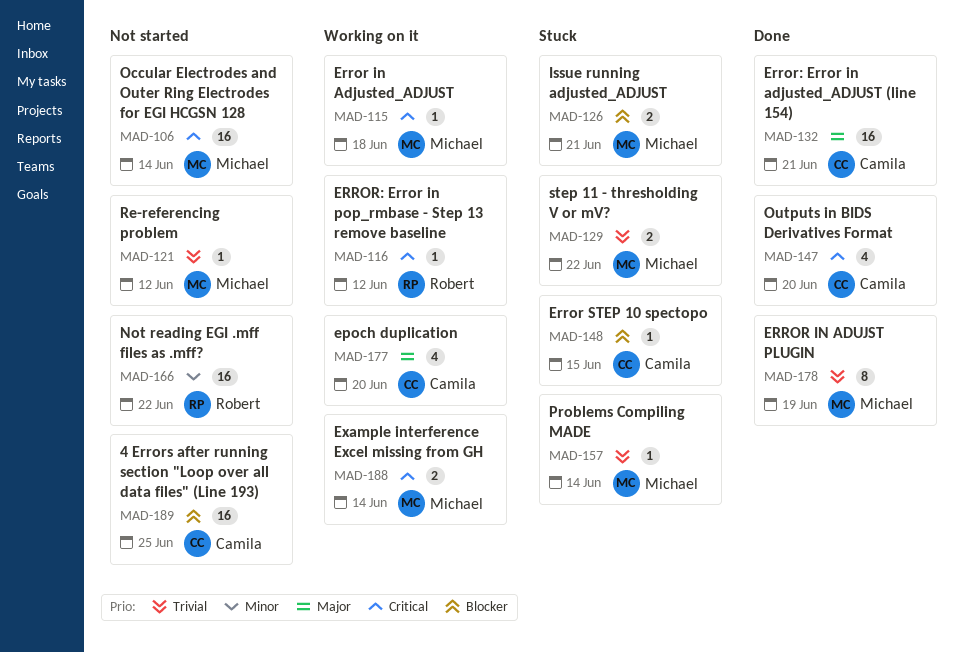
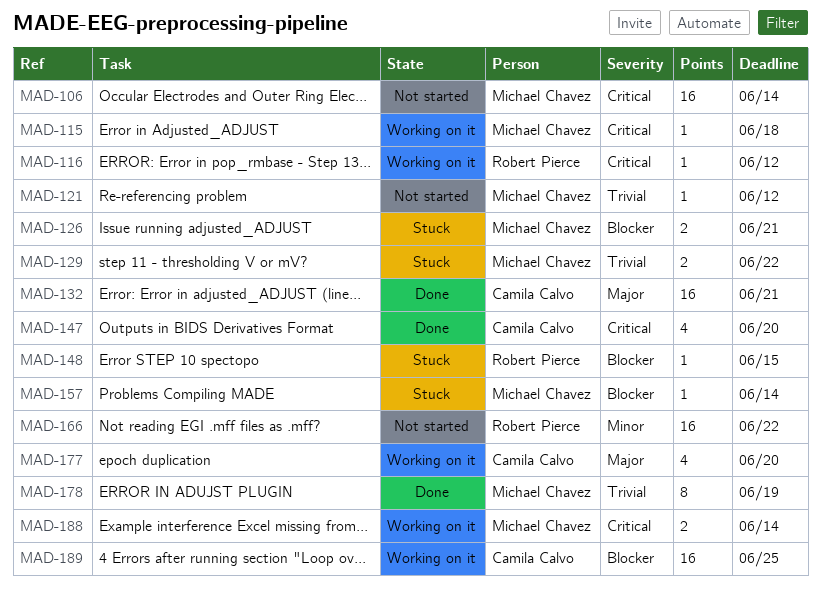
MAD-148, owner: Camila Calvo -> Robert Pierce
MAD-157, priority: Trivial -> Blocker
MAD-189, status: Not started -> Working on it

